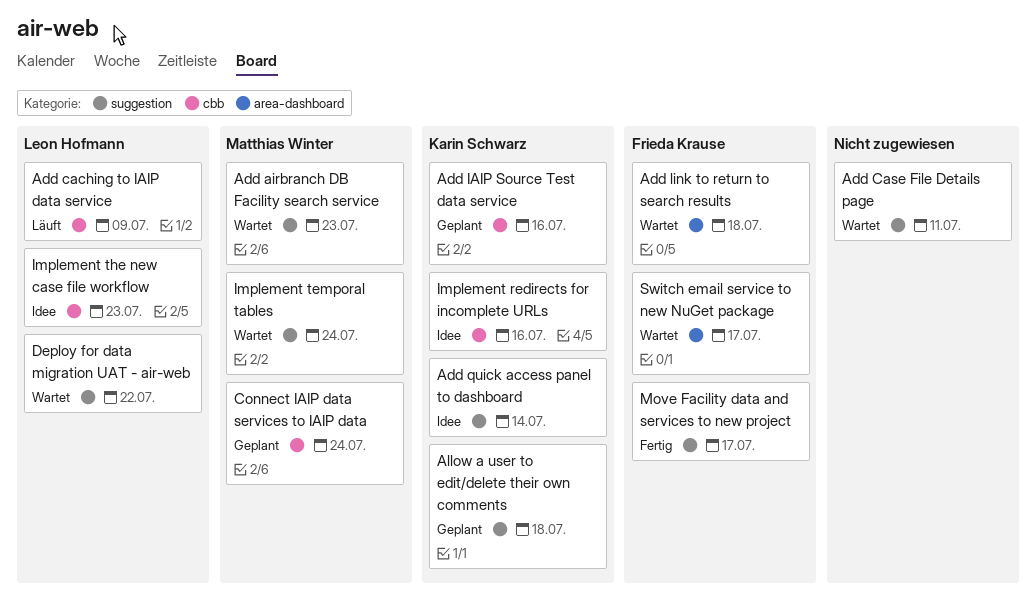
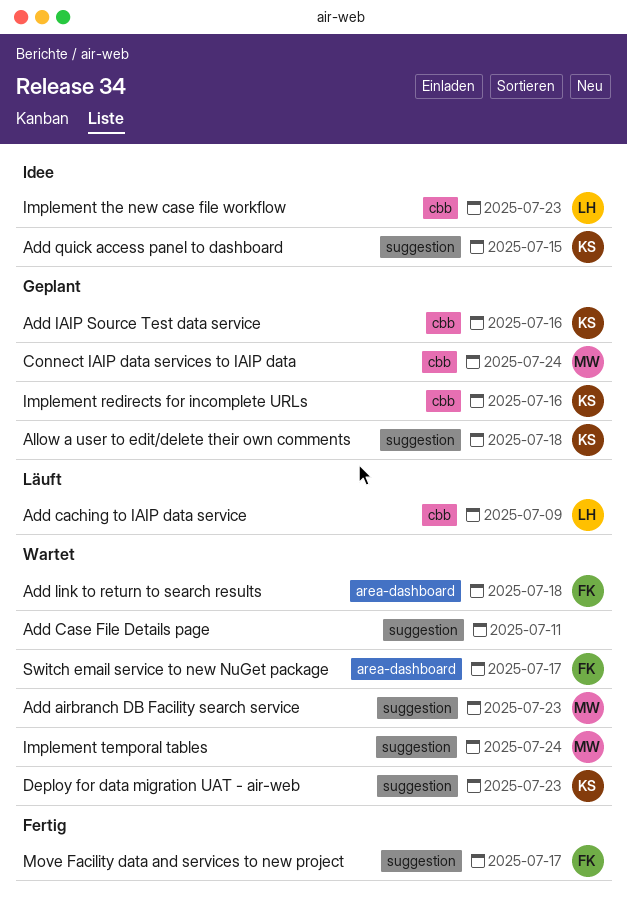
Add quick access panel to dashboard, due: Jul 14 -> Jul 15
Deploy for data migration UAT - air-web, owner: Leon Hofmann -> Karin Schwarz
Deploy for data migration UAT - air-web, due: Jul 22 -> Jul 23
Implement redirects for incomplete URLs, status: Idee -> Geplant

